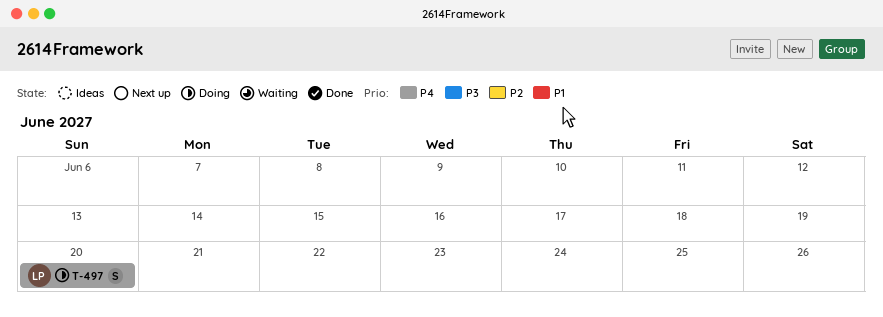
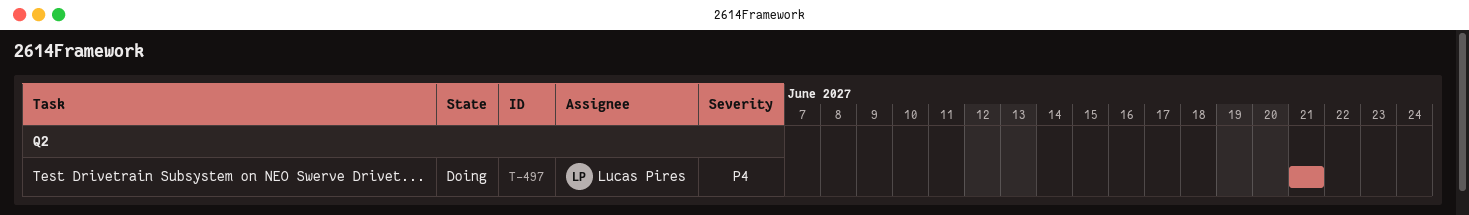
T-497, start: Jun 20 -> Jun 21
T-497, due: Jun 20 -> Jun 21

